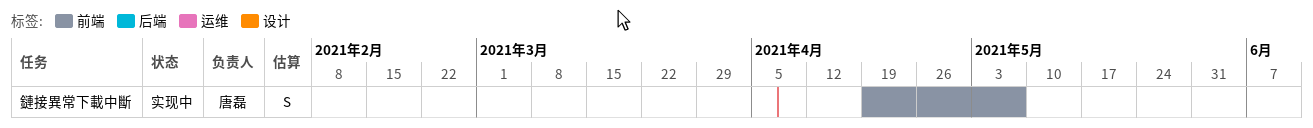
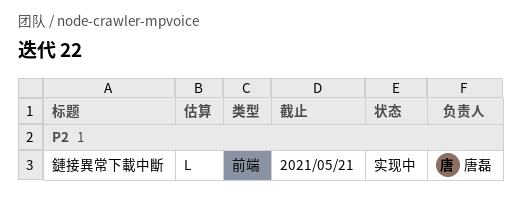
鏈接異常下載中斷, estimate: S -> L
鏈接異常下載中斷, due: May 7 -> May 21

